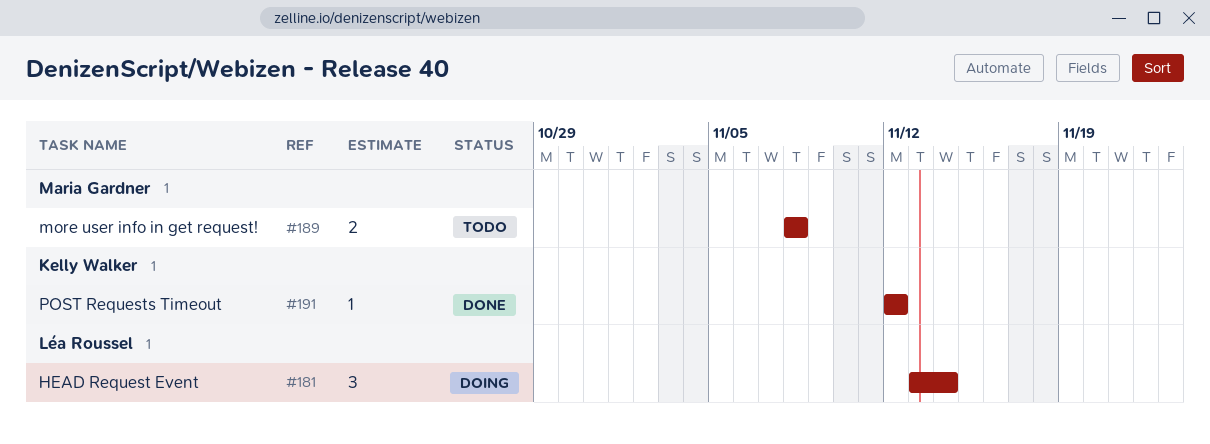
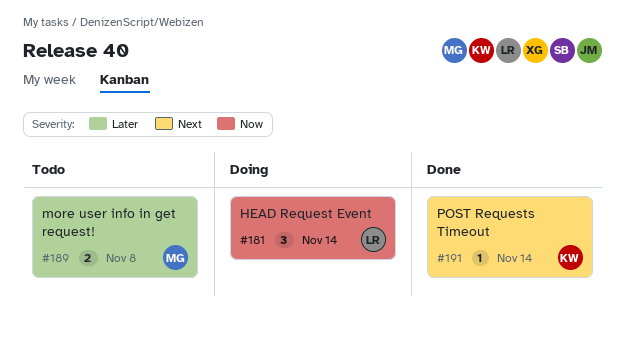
#191, due: Nov 12 -> Nov 14

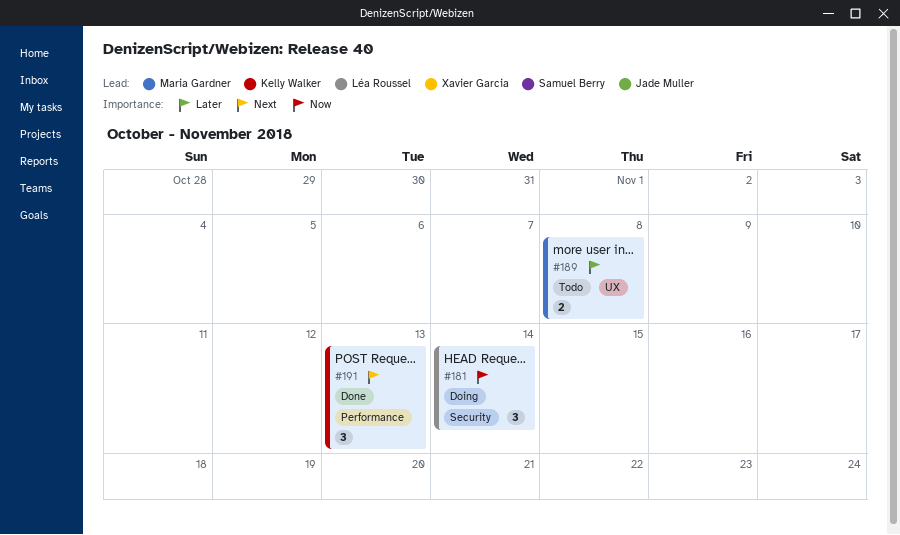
#191, estimate: 1 -> 3
#191, due: Nov 14 -> Nov 13

